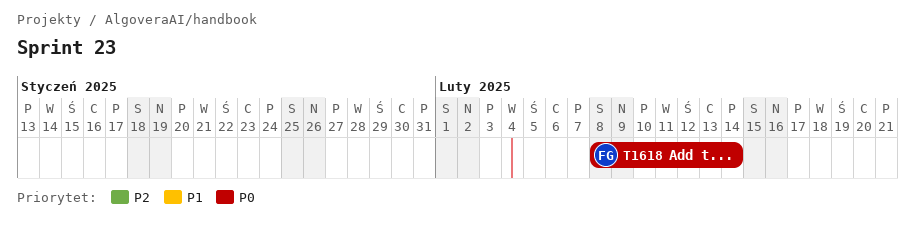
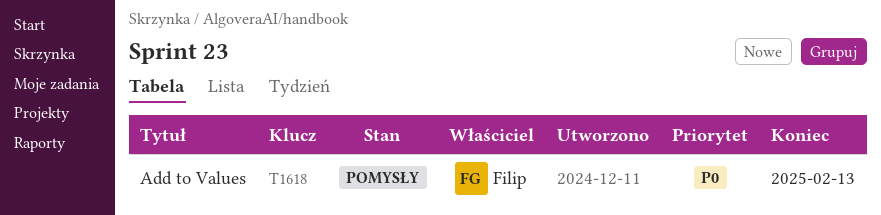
T1618, due: Feb 14 -> Feb 13

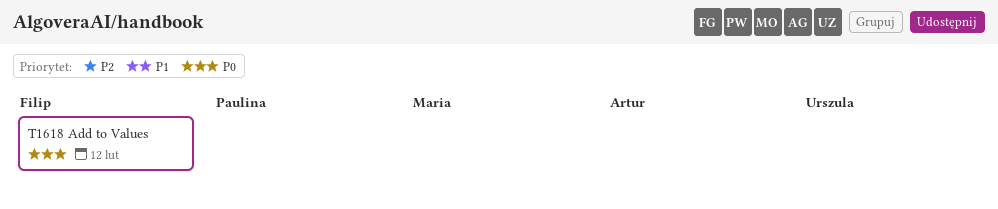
T1618, due: Feb 13 -> Feb 12

